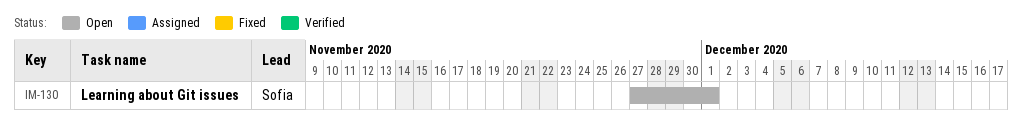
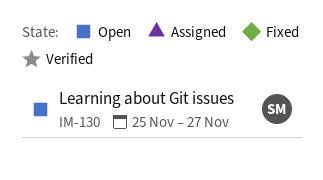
IM-130, start: Nov 27 -> Nov 25
IM-130, due: Dec 1 -> Nov 27

